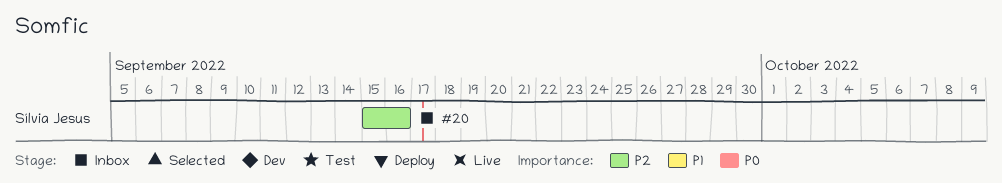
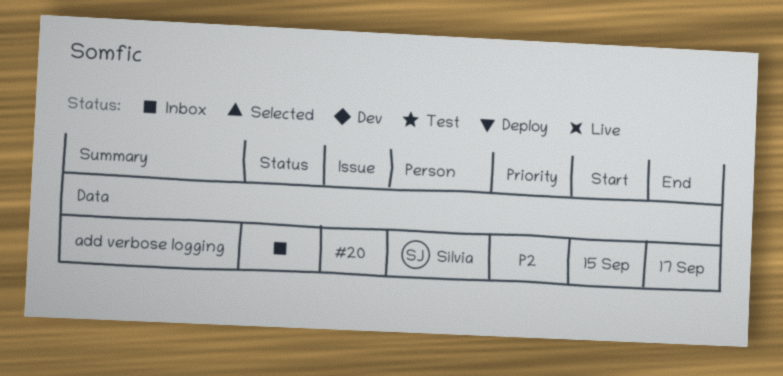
#20, due: Sep 16 -> Sep 17

